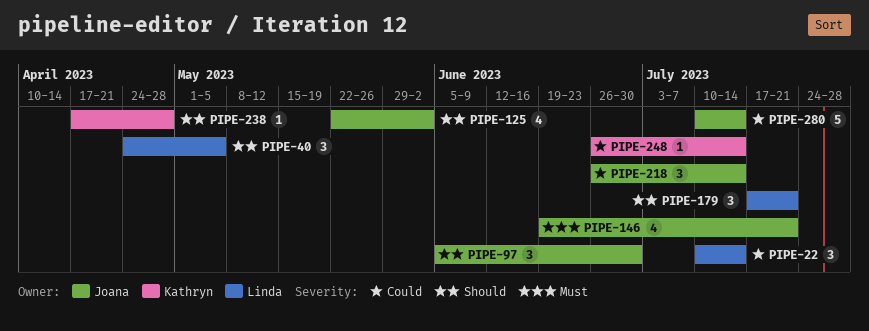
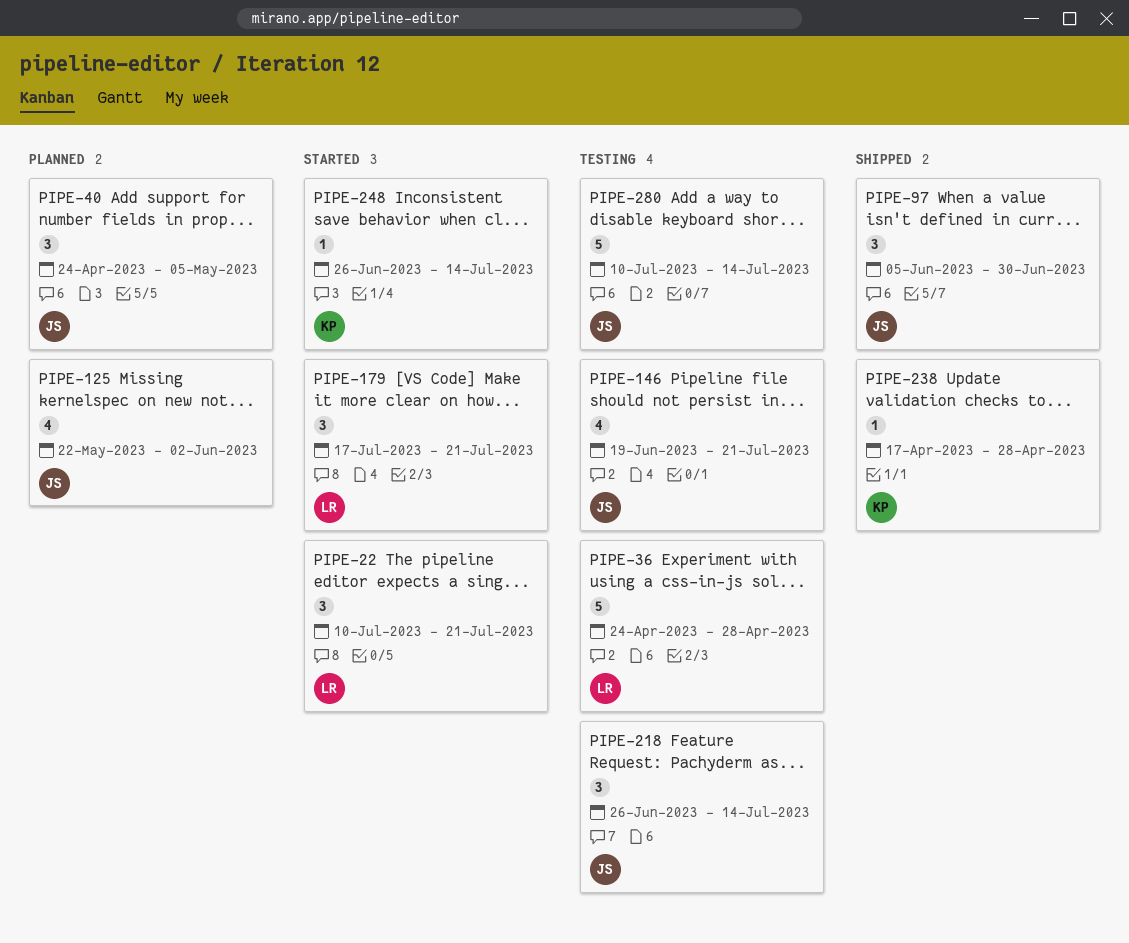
PIPE-22, due: Jul 14 -> Jul 21
PIPE-36: none -> present
PIPE-40, owner: Linda -> Joana

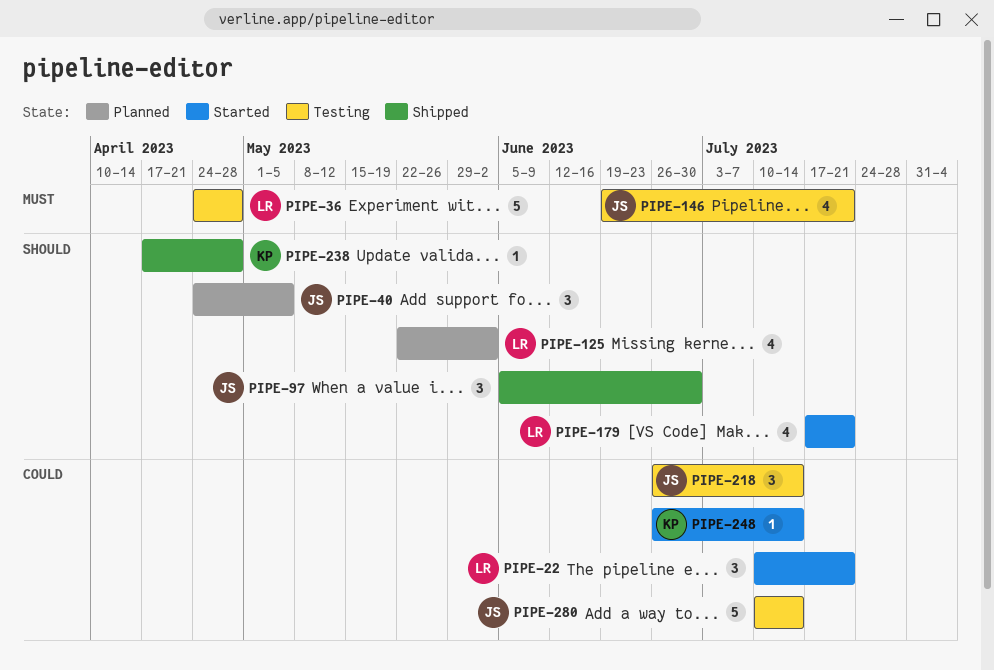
PIPE-125, owner: JS -> LR
PIPE-179, estimate: 3 -> 4

